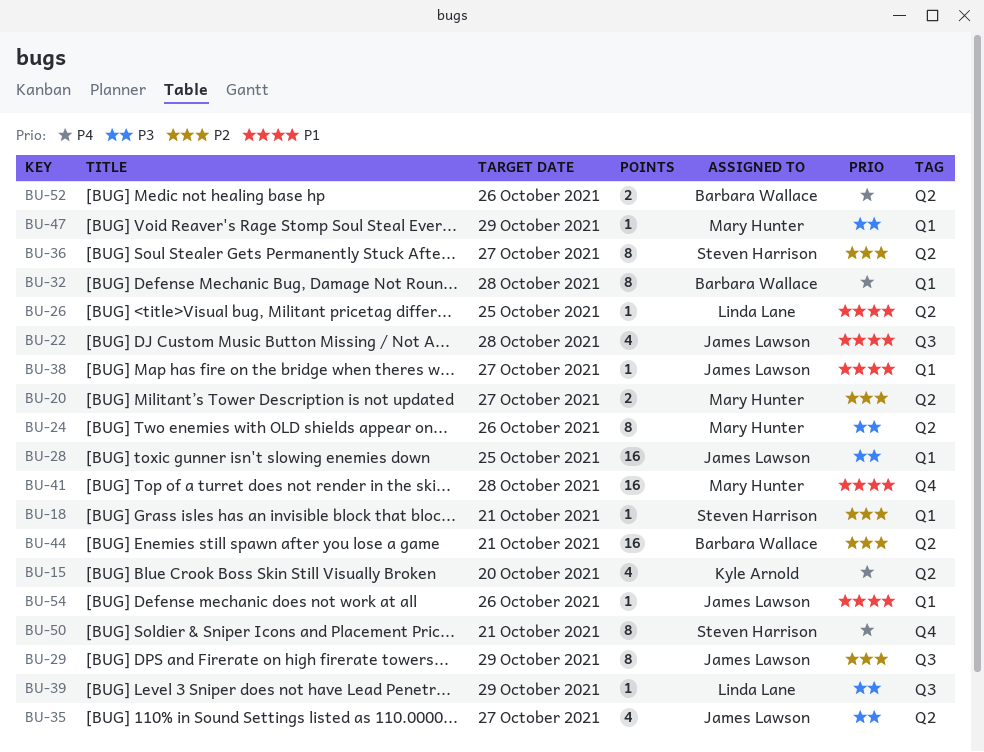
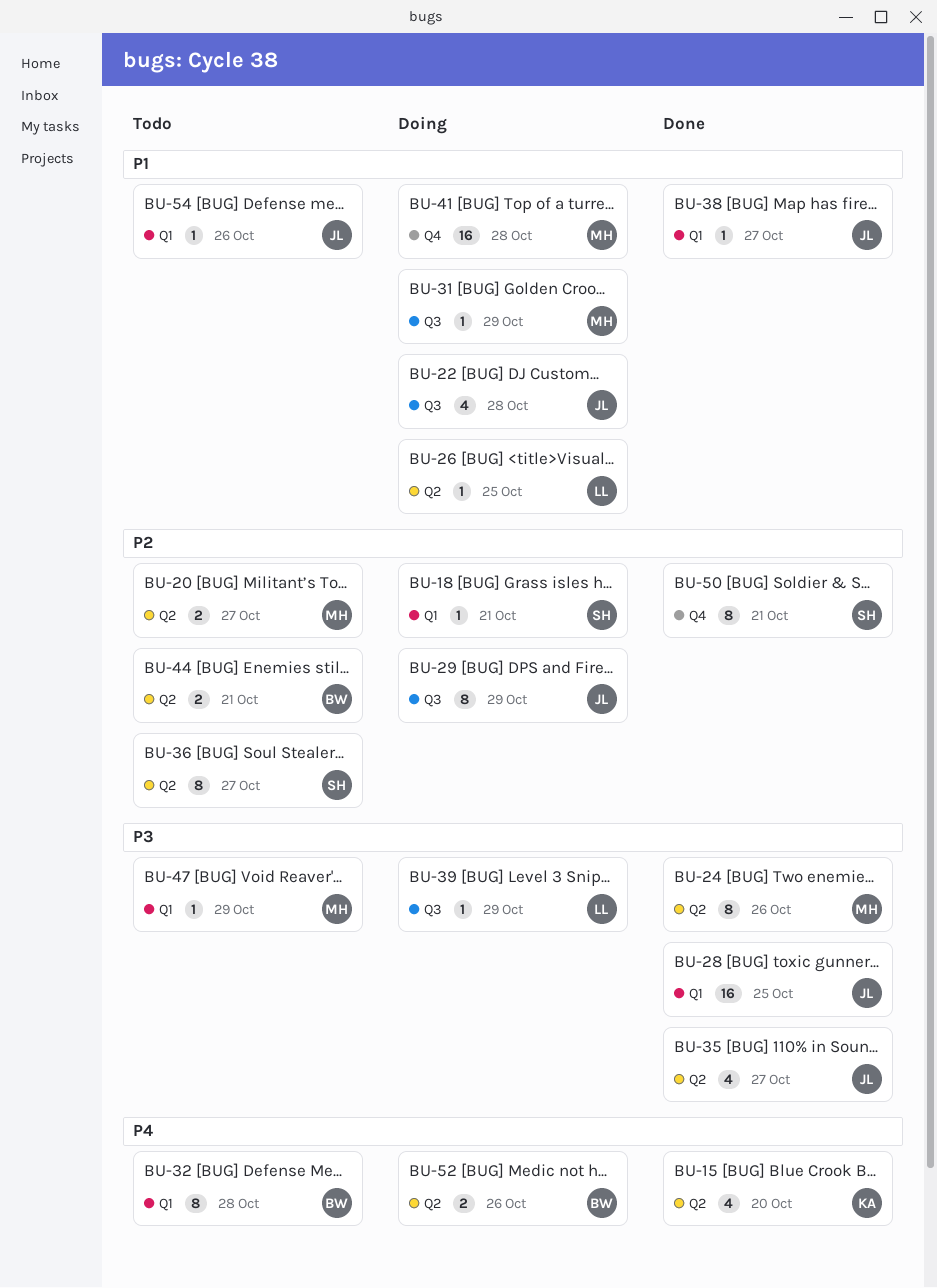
BU-31: none -> present
BU-44, estimate: 16 -> 2
BU-50, priority: P4 -> P2

